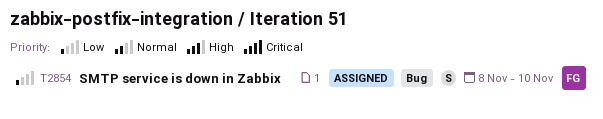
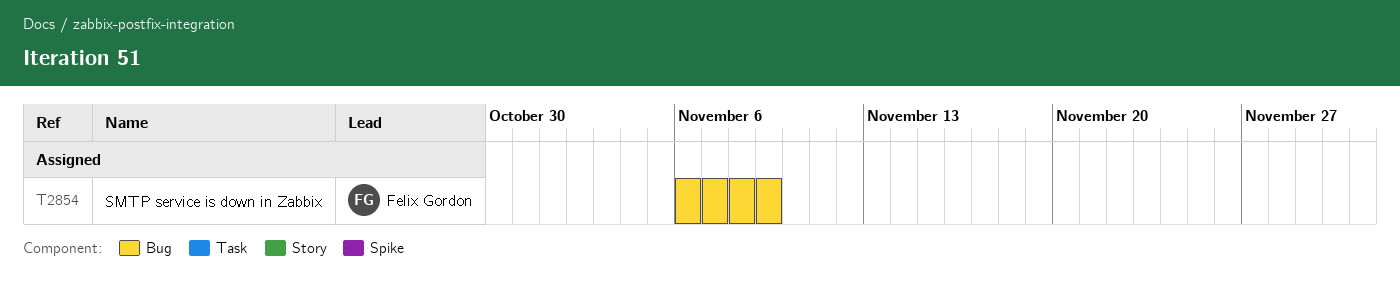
T2854, start: Nov 8 -> Nov 6
T2854, due: Nov 10 -> Nov 9

